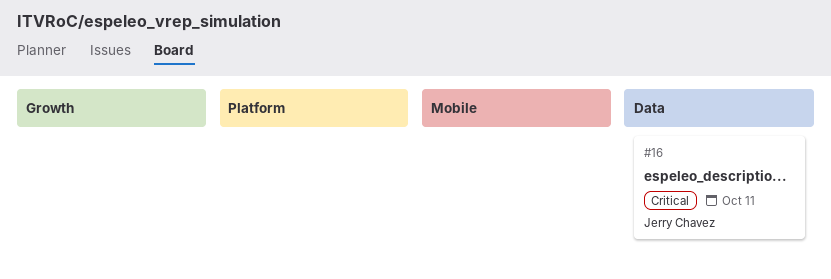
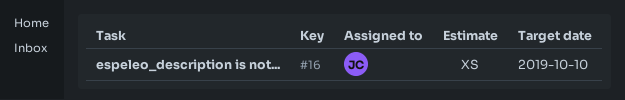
#16, due: Oct 11 -> Oct 10

